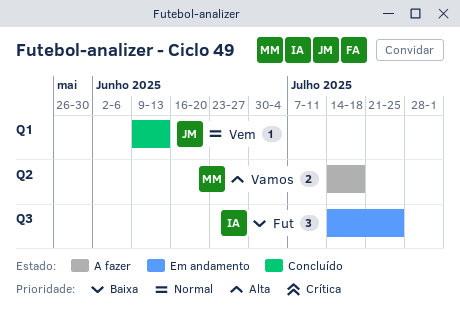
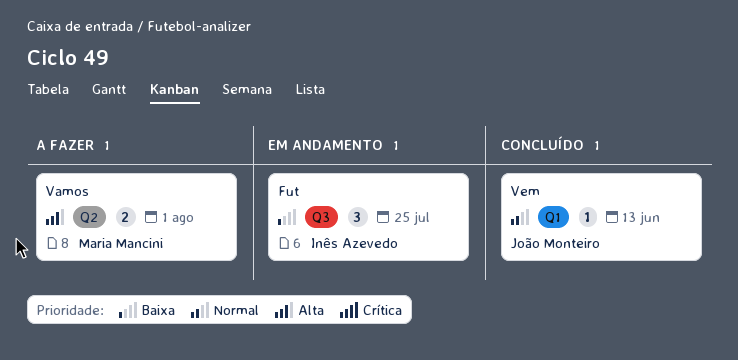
Vamos, due: Jul 18 -> Aug 1

